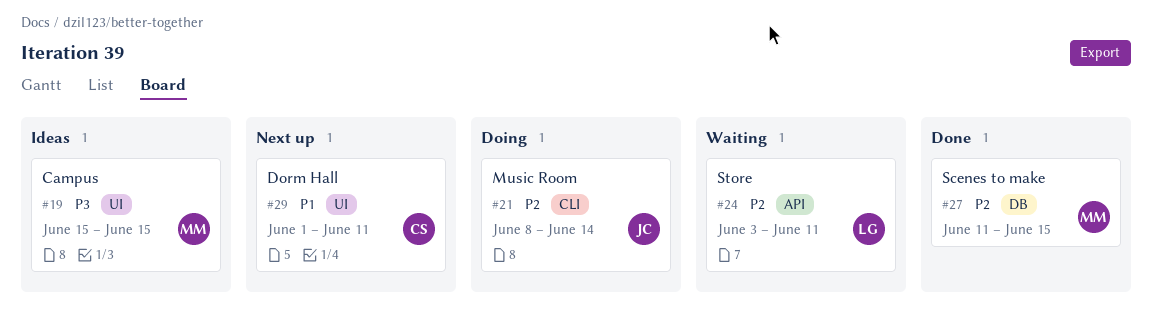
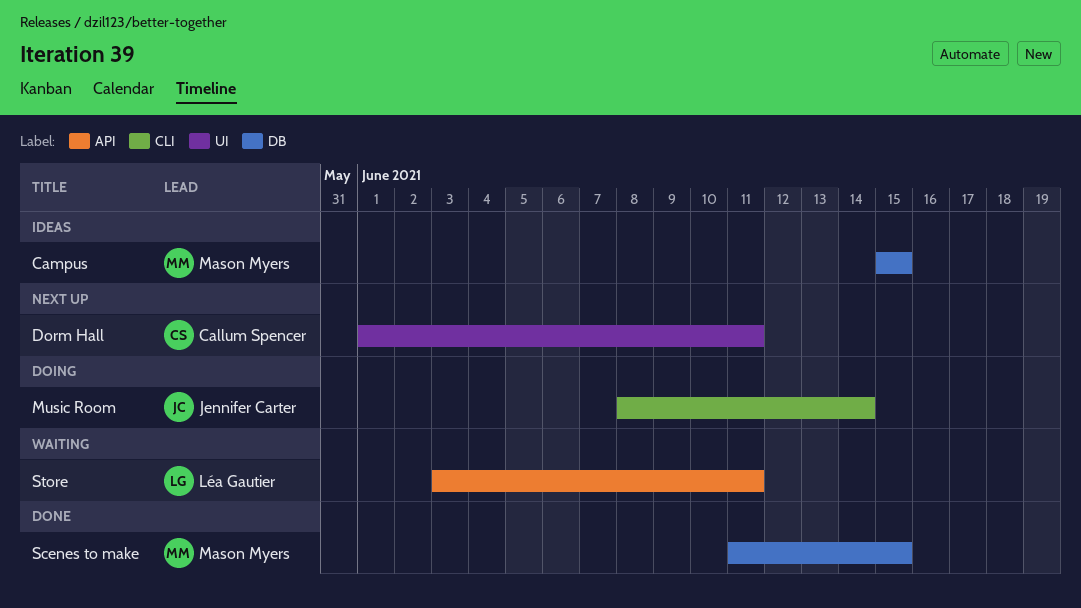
Campus, label: UI -> DB

